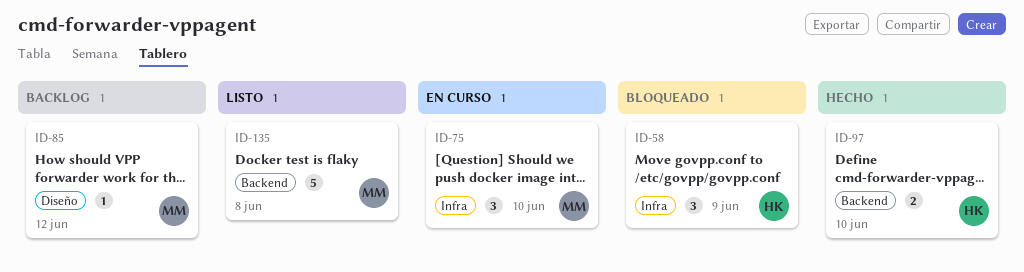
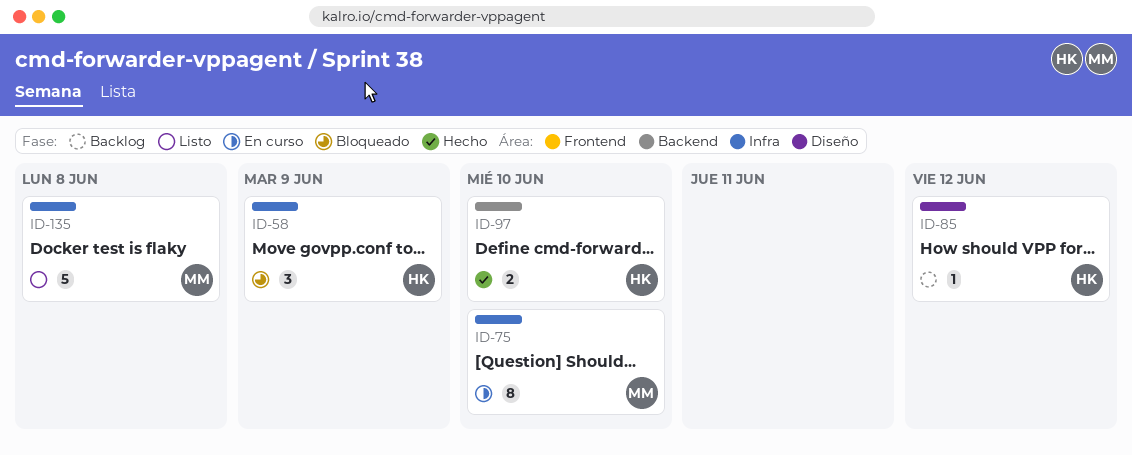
ID-75, estimate: 3 -> 8
ID-85, owner: MM -> HK
ID-135, label: Backend -> Infra

